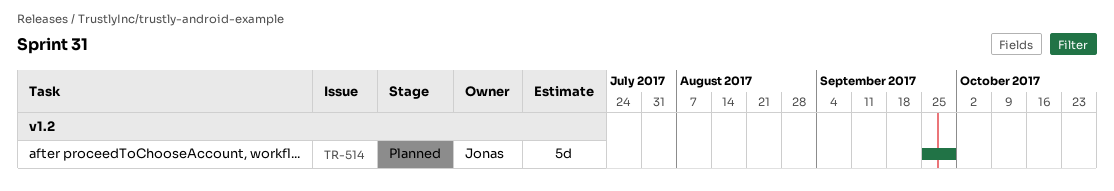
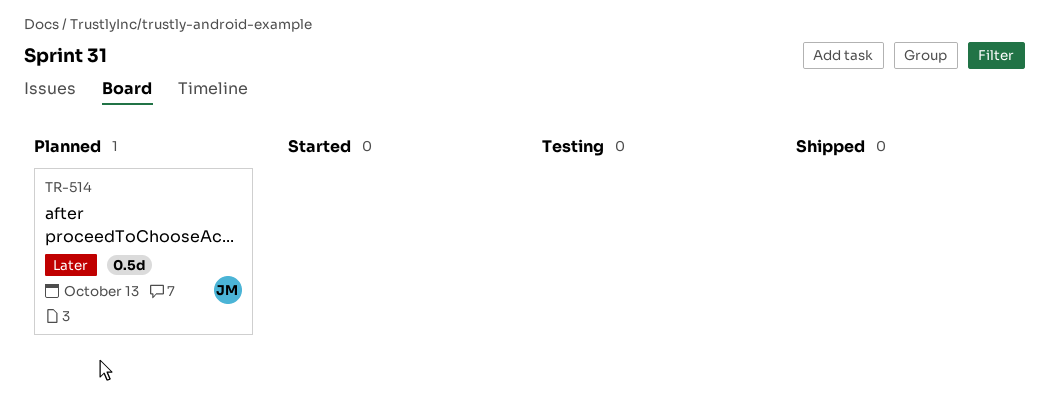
TR-514, estimate: 5d -> 0.5d
TR-514, due: Sep 29 -> Oct 13

